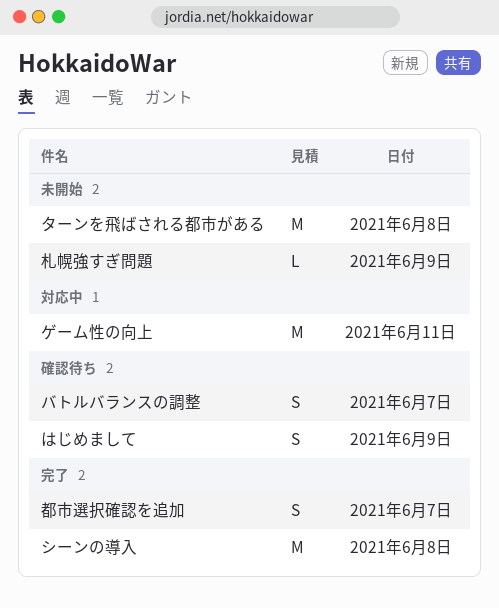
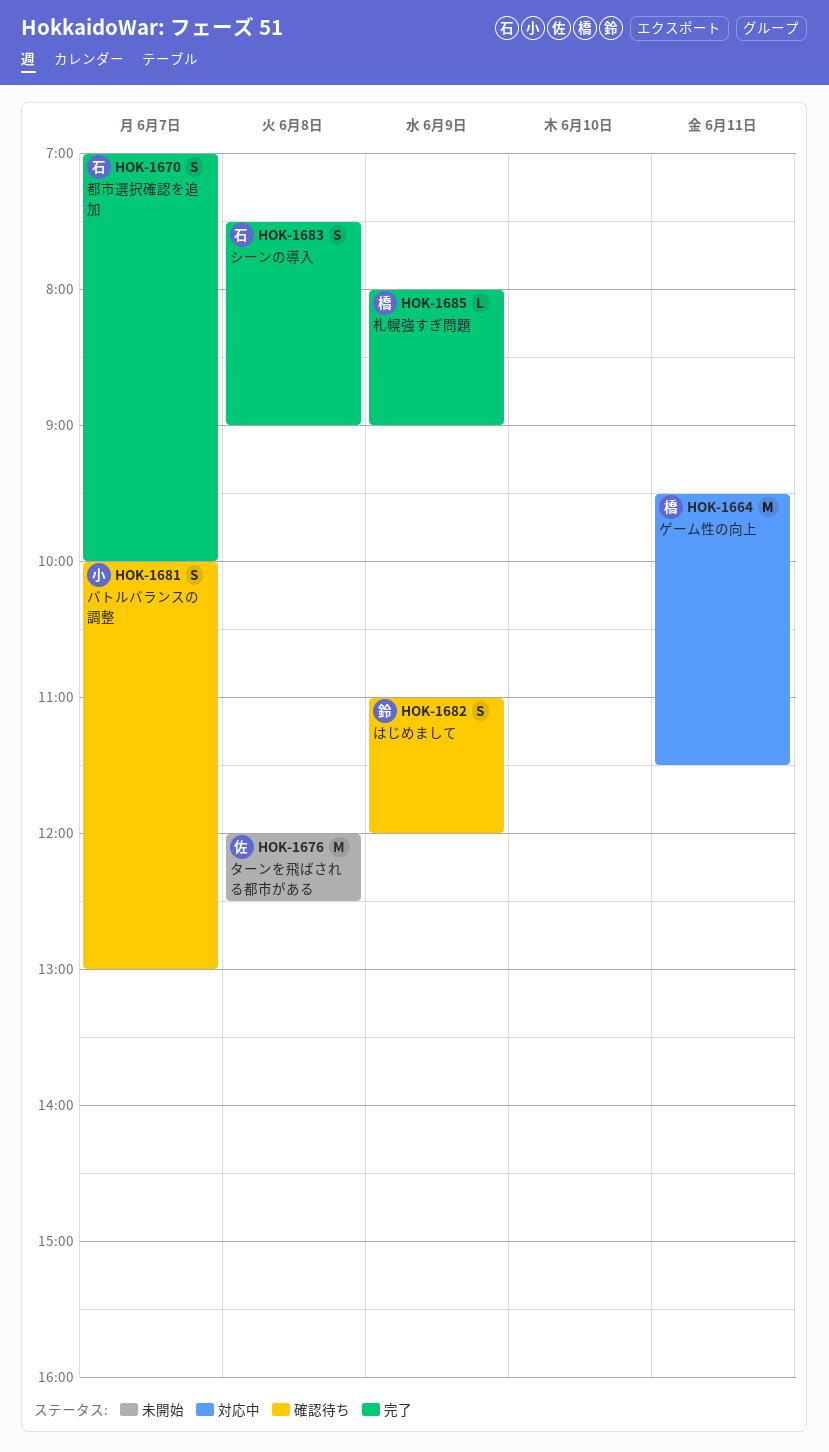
シーンの導入, estimate: M -> S
札幌強すぎ問題, status: 未開始 -> 完了

